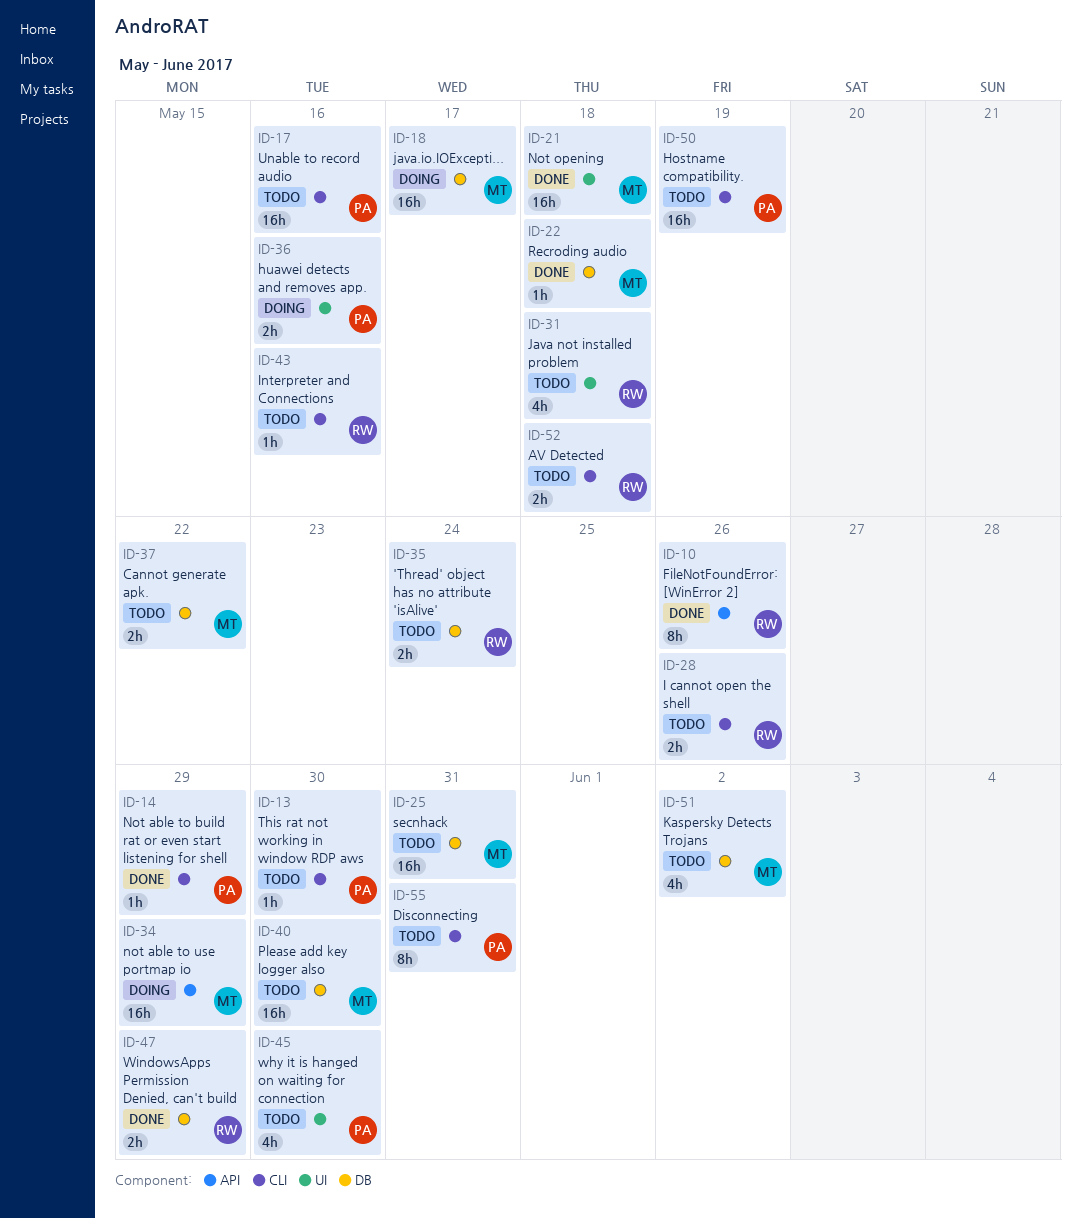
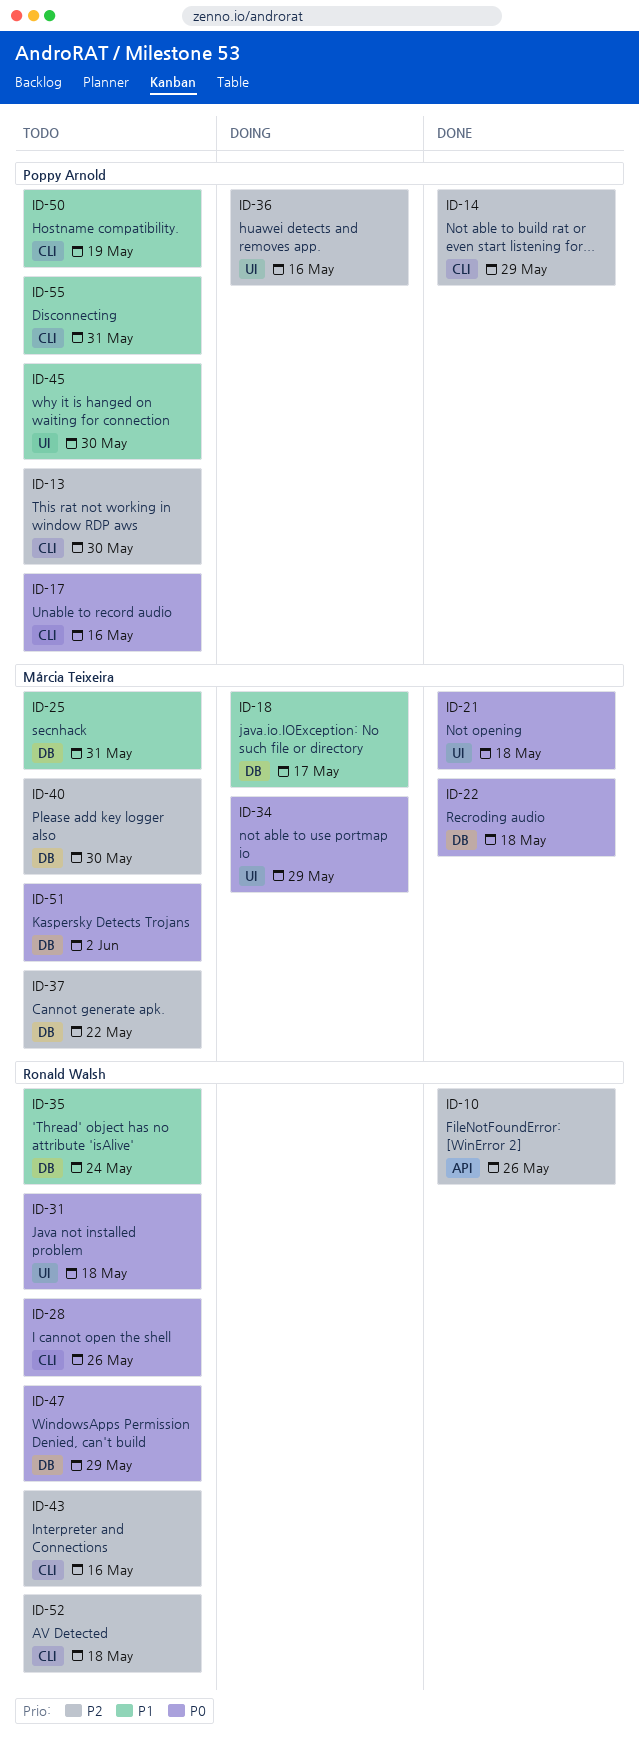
ID-34, label: API -> UI
ID-47, status: Done -> Todo

